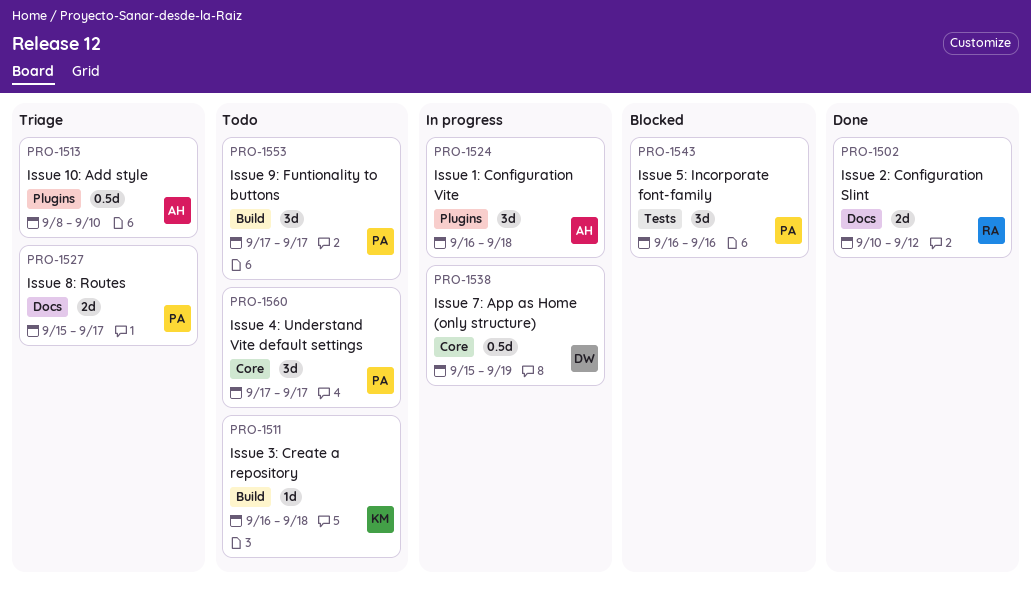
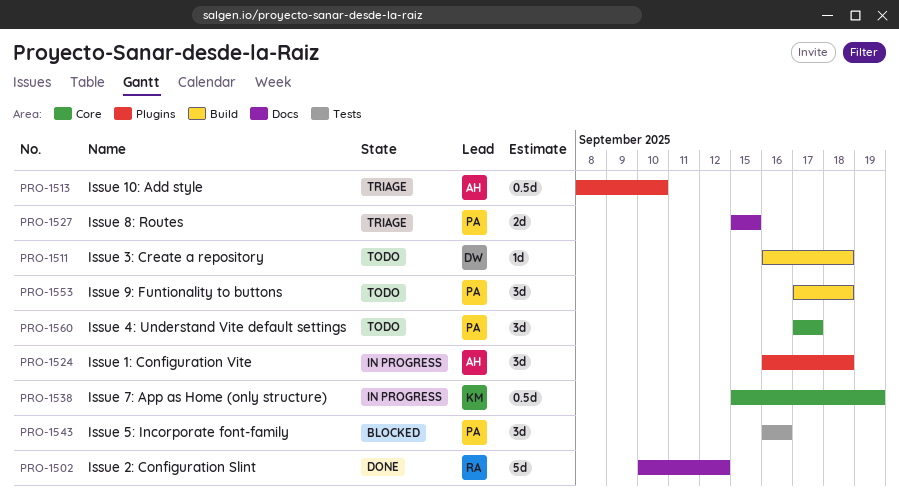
PRO-1502, estimate: 2d -> 5d
PRO-1511, owner: KM -> DW
PRO-1527, due: Sep 17 -> Sep 15
PRO-1538, owner: DW -> KM
PRO-1553, due: Sep 17 -> Sep 18

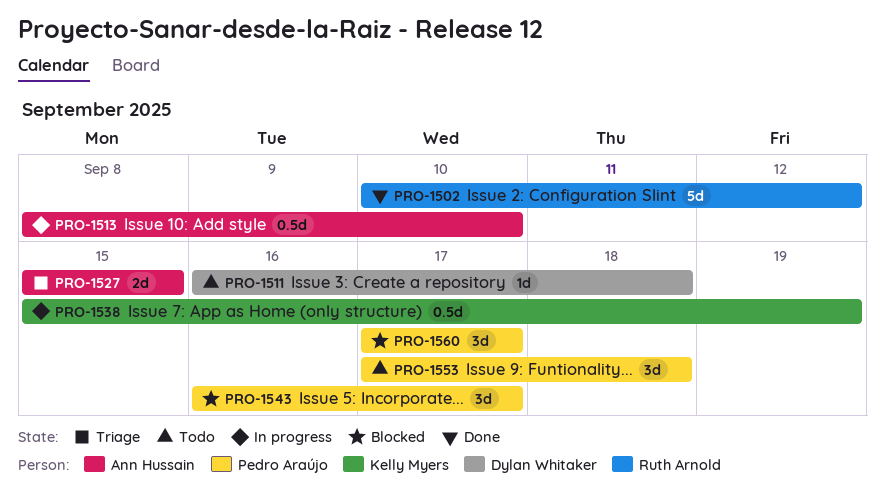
PRO-1513, status: Triage -> In progress
PRO-1524: present -> none
PRO-1527, owner: Pedro Araújo -> Ann Hussain
PRO-1543, due: Sep 16 -> Sep 17
PRO-1560, status: Todo -> Blocked

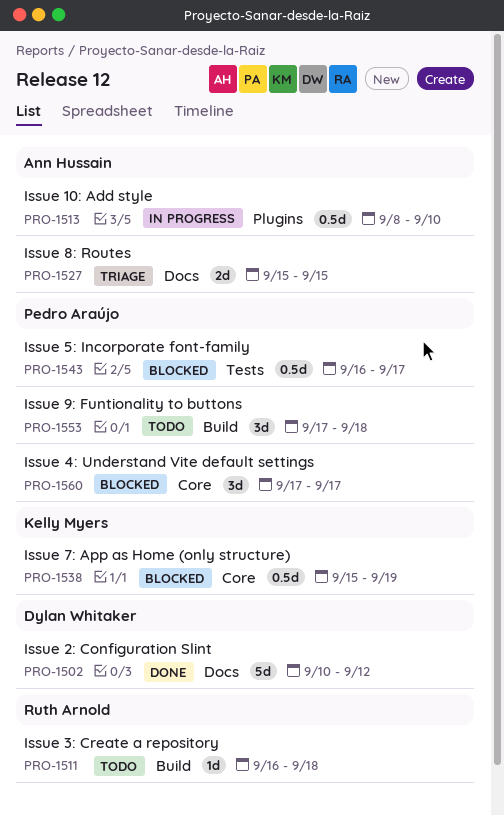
PRO-1502, owner: Ruth Arnold -> Dylan Whitaker
PRO-1511, owner: Dylan Whitaker -> Ruth Arnold
PRO-1538, status: In progress -> Blocked
PRO-1543, estimate: 3d -> 0.5d

